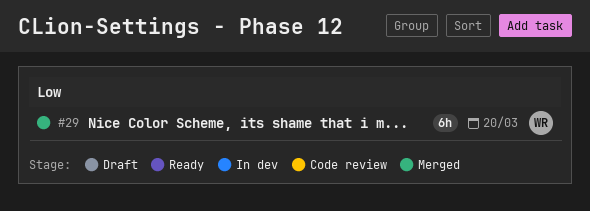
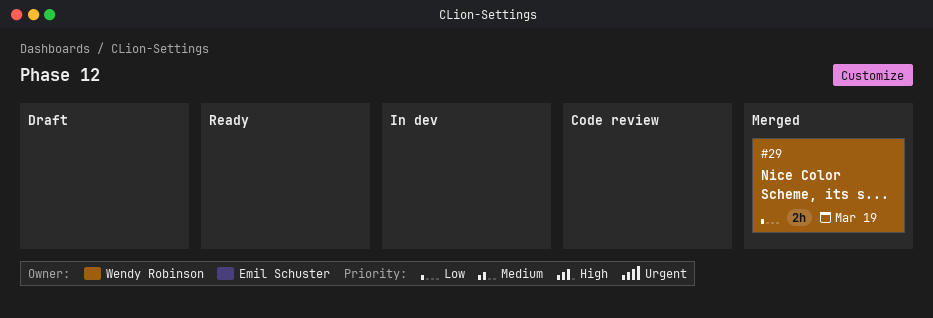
#29, estimate: 6h -> 2h
#29, due: Mar 20 -> Mar 19

